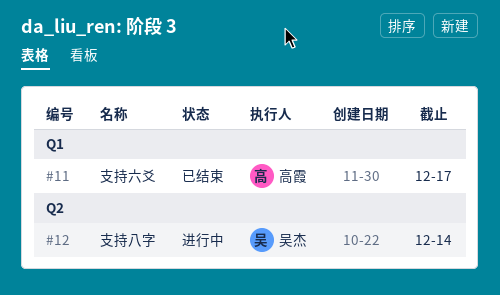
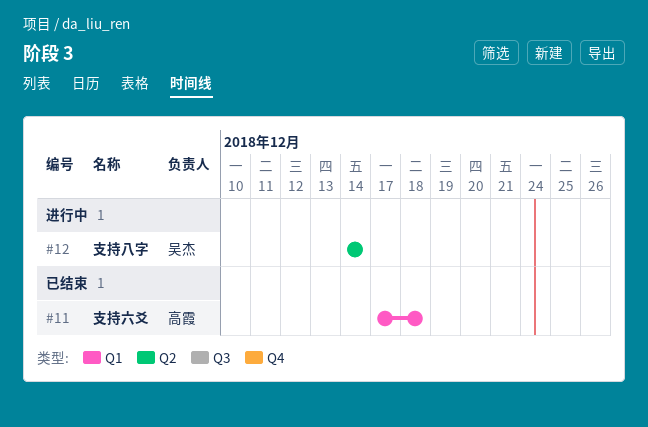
#11, due: Dec 17 -> Dec 18

